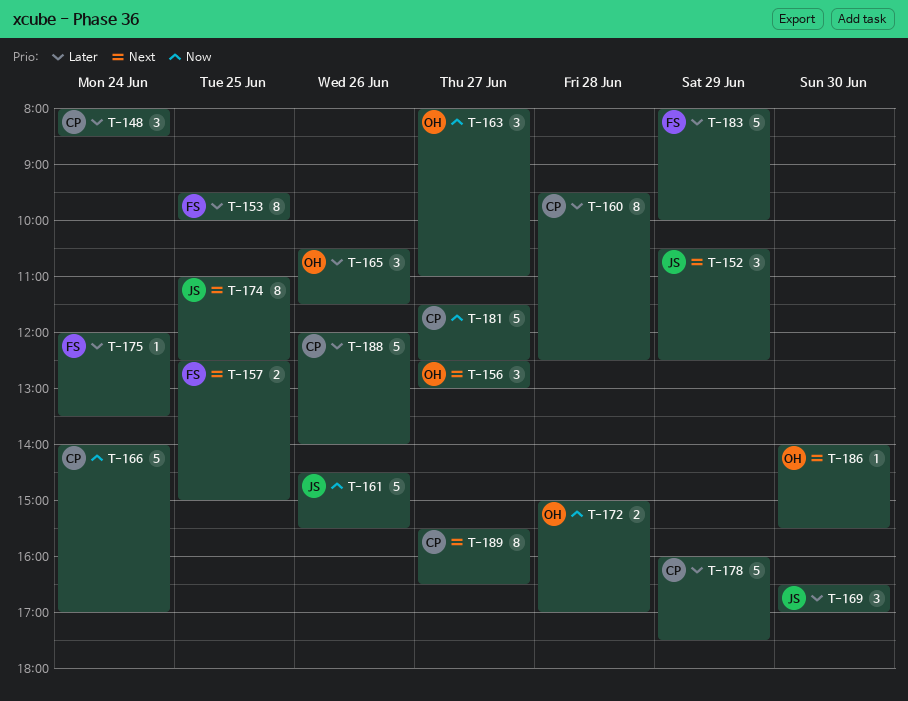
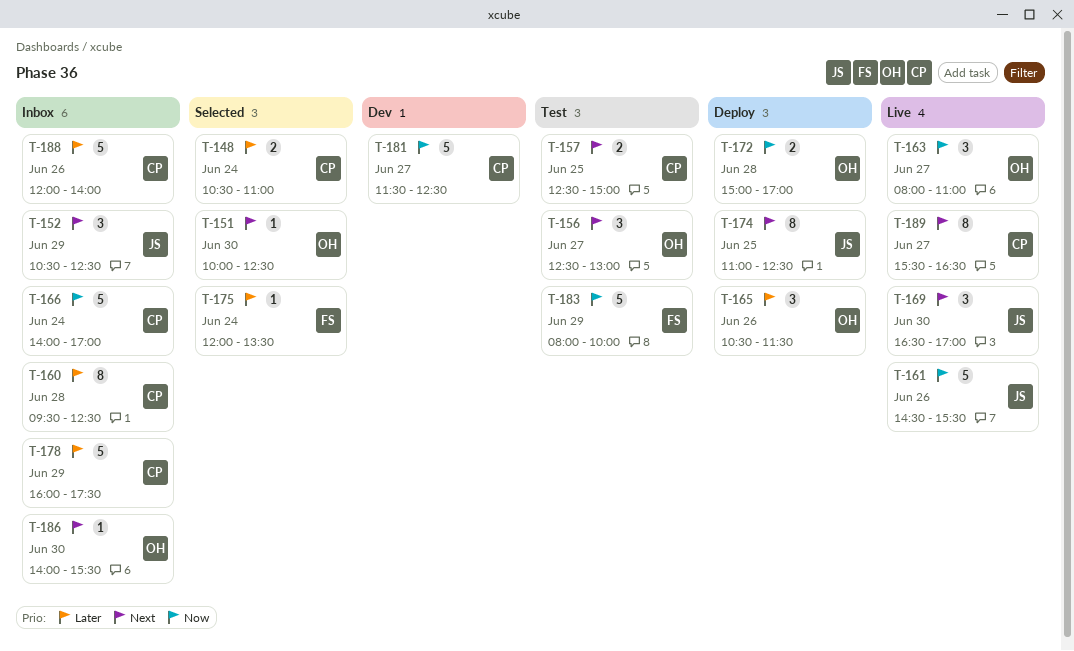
T-148, estimate: 3 -> 2
T-148, begins: 08:00 -> 10:30
T-148, ends: 08:30 -> 11:00
T-151: none -> present
T-153: present -> none
T-157, owner: FS -> CP
T-169, priority: Later -> Next
T-183, priority: Later -> Now

